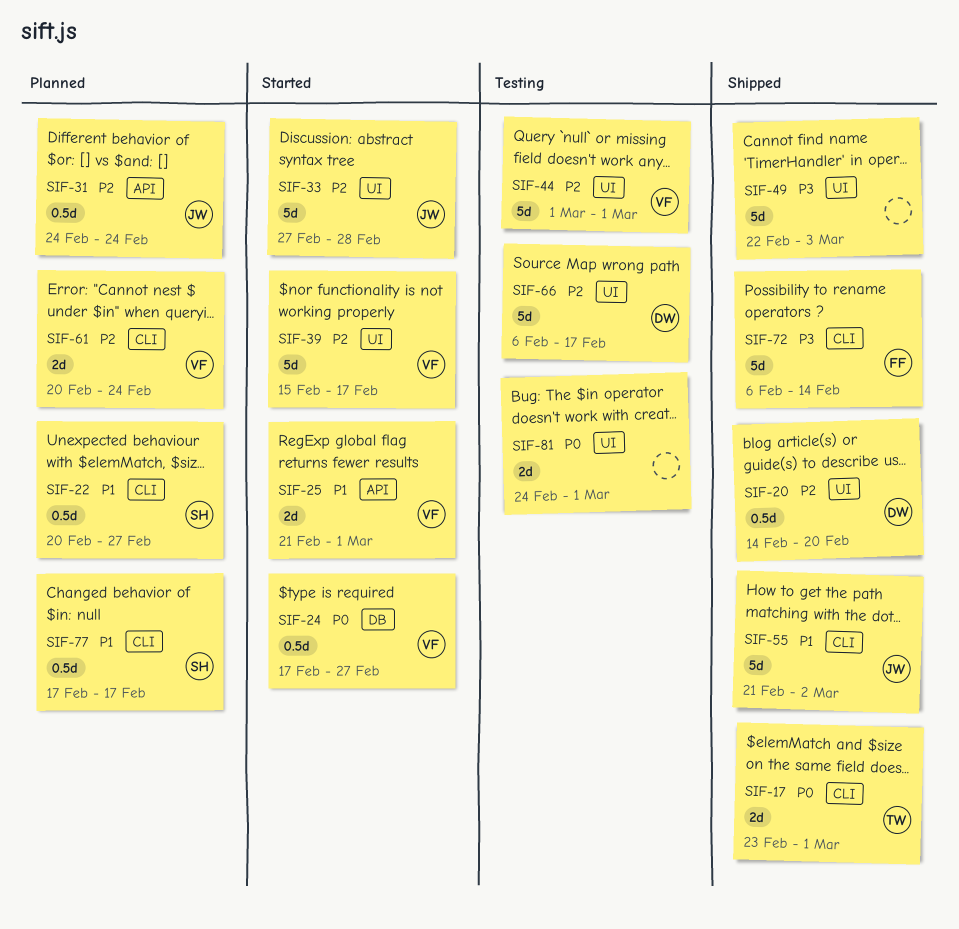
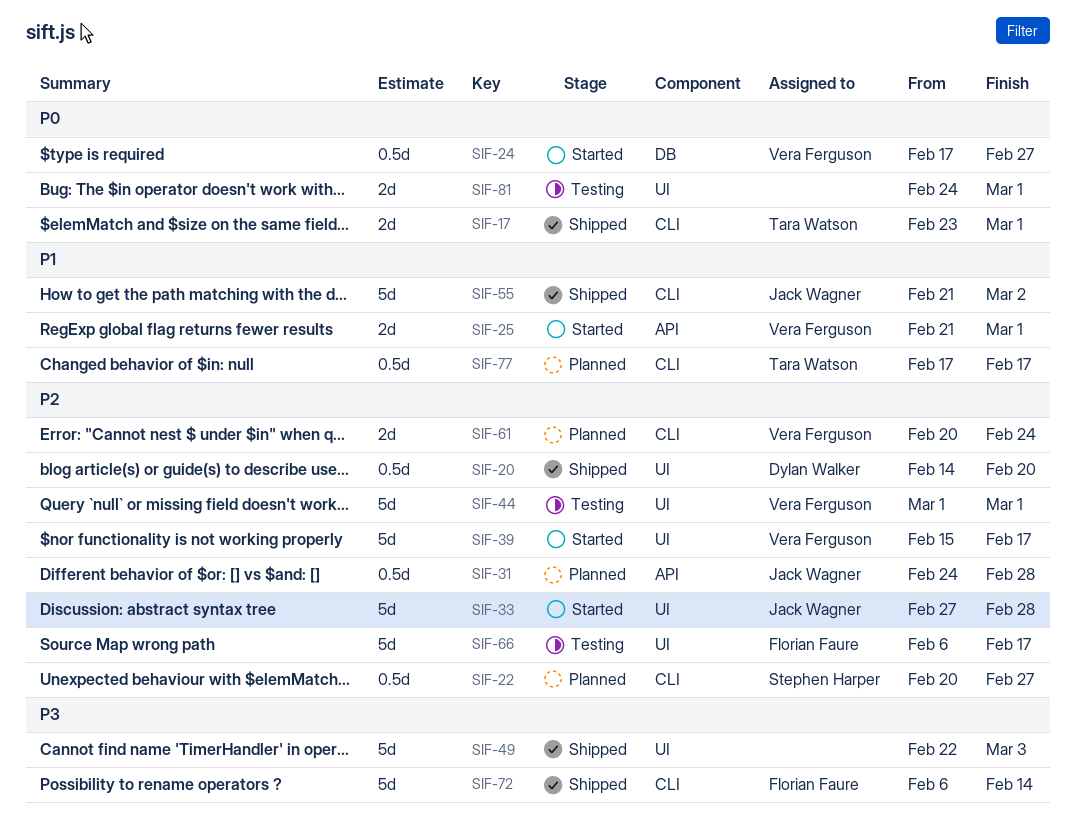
SIF-22, priority: P1 -> P2
SIF-31, due: Feb 24 -> Feb 28
SIF-66, owner: Dylan Walker -> Florian Faure
SIF-77, owner: Stephen Harper -> Tara Watson

